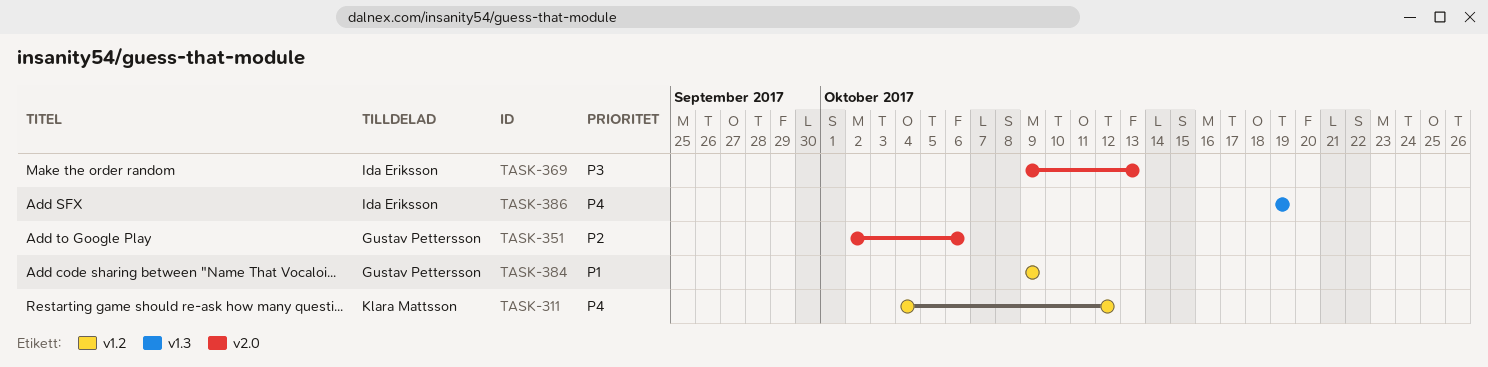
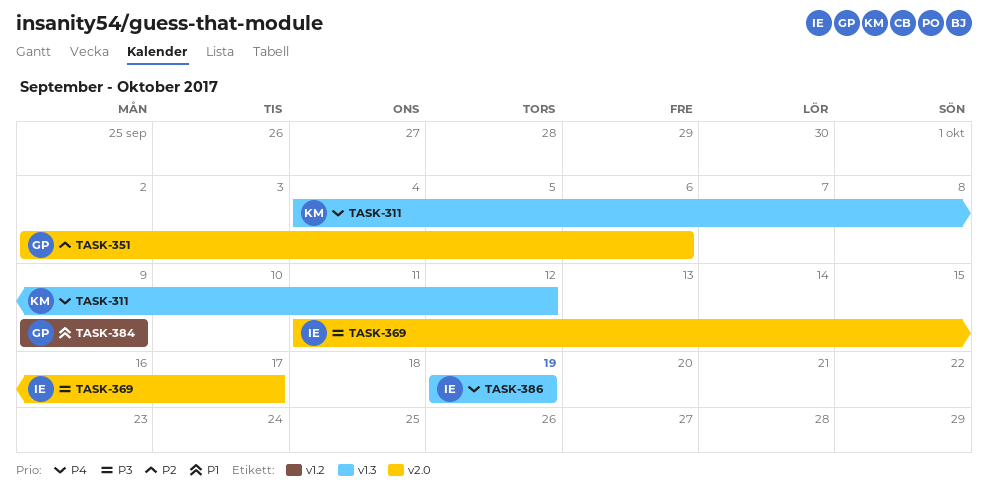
TASK-311, label: v1.2 -> v1.3
TASK-369, start: Oct 9 -> Oct 11
TASK-369, due: Oct 13 -> Oct 17

